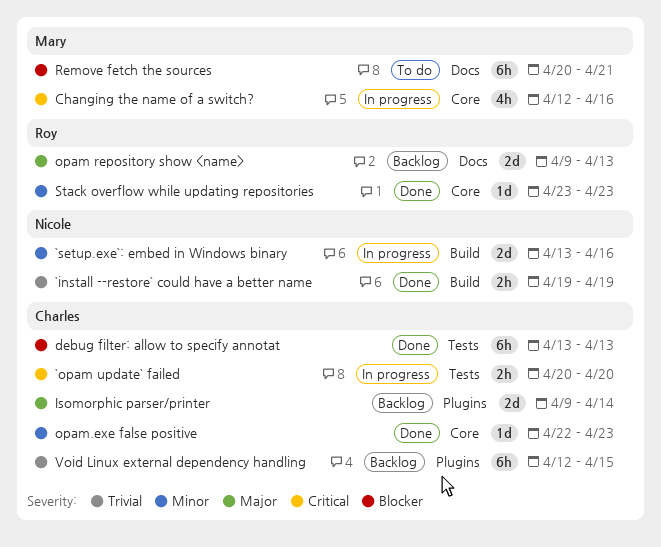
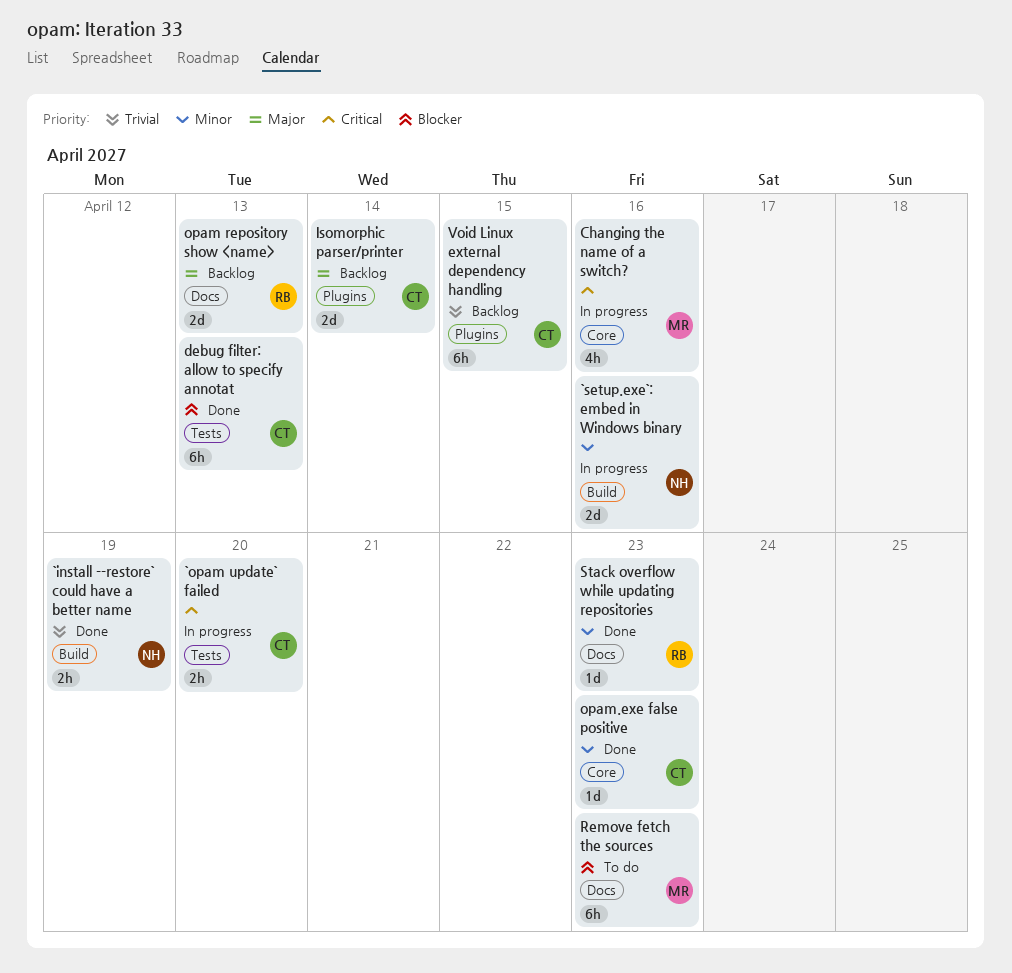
Remove fetch the sources, due: Apr 21 -> Apr 23
Stack overflow while updating repositories, label: Core -> Docs

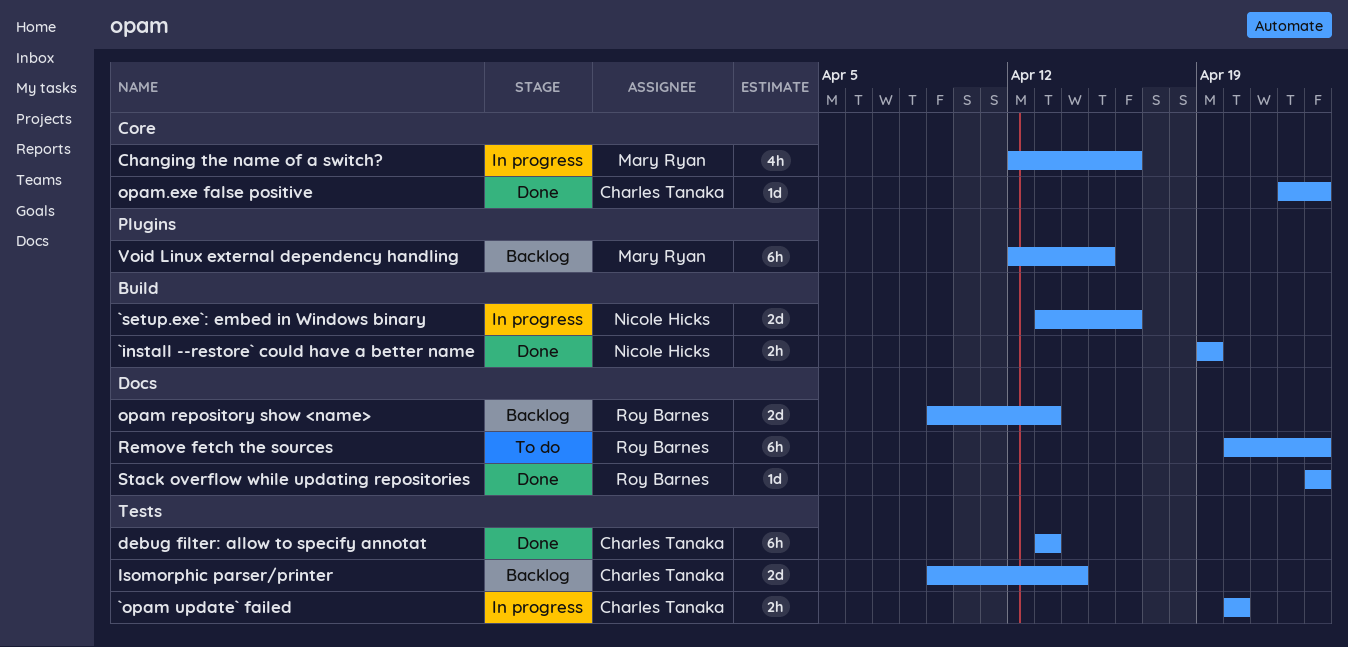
Isomorphic parser/printer, label: Plugins -> Tests
Remove fetch the sources, owner: Mary Ryan -> Roy Barnes
Void Linux external dependency handling, owner: Charles Tanaka -> Mary Ryan

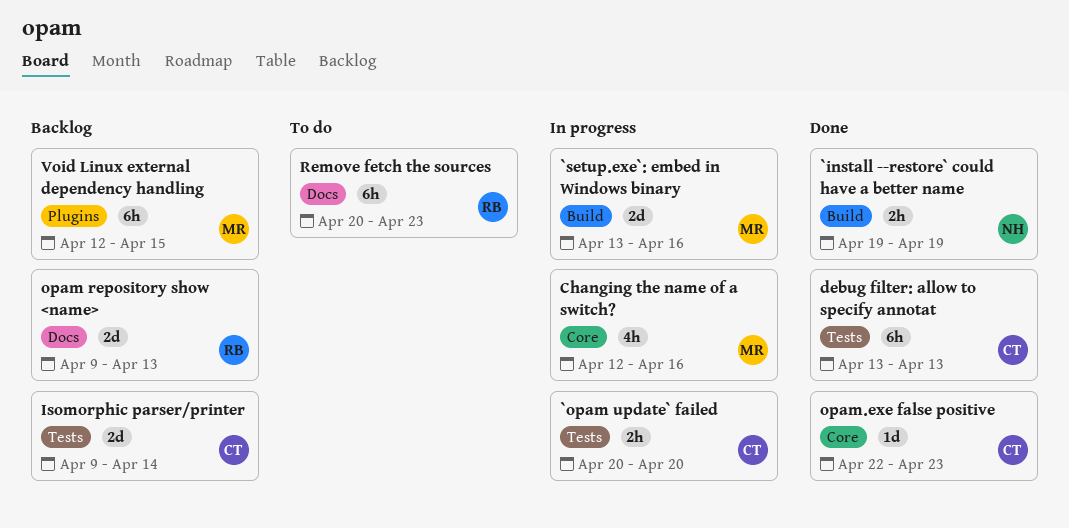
`setup.exe`: embed in Windows binary, owner: Nicole Hicks -> Mary Ryan
Stack overflow while updating repositories: present -> none

